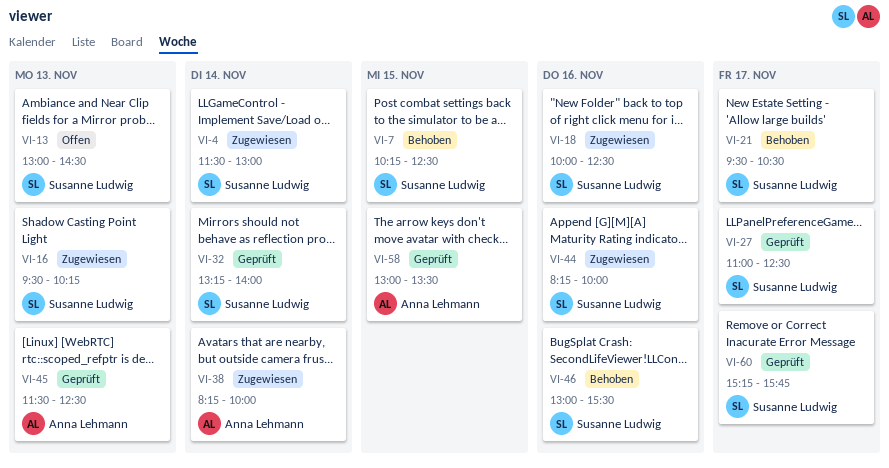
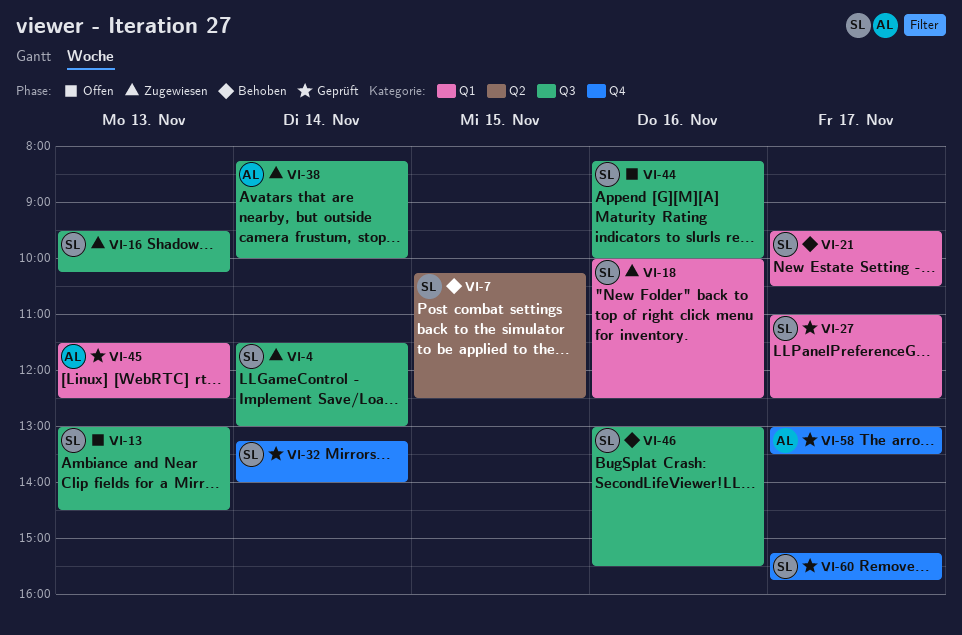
VI-44, status: Zugewiesen -> Offen
VI-58, day: Nov 15 -> Nov 17

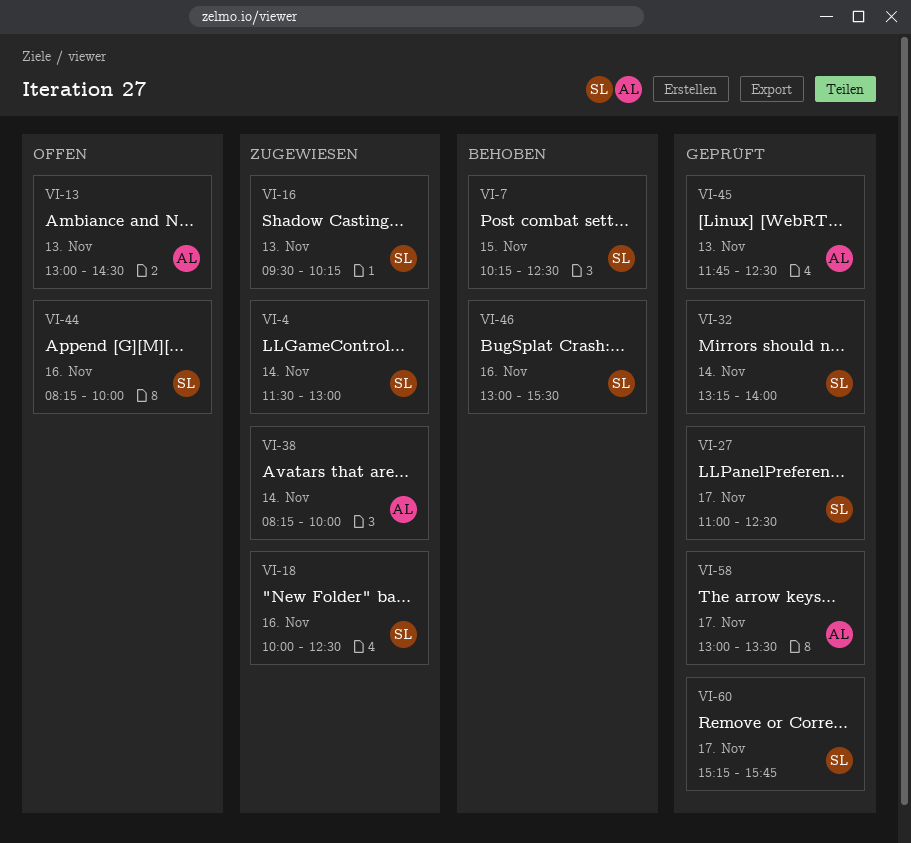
VI-13, owner: SL -> AL
VI-21: present -> none
VI-45, begins: 11:30 -> 11:45

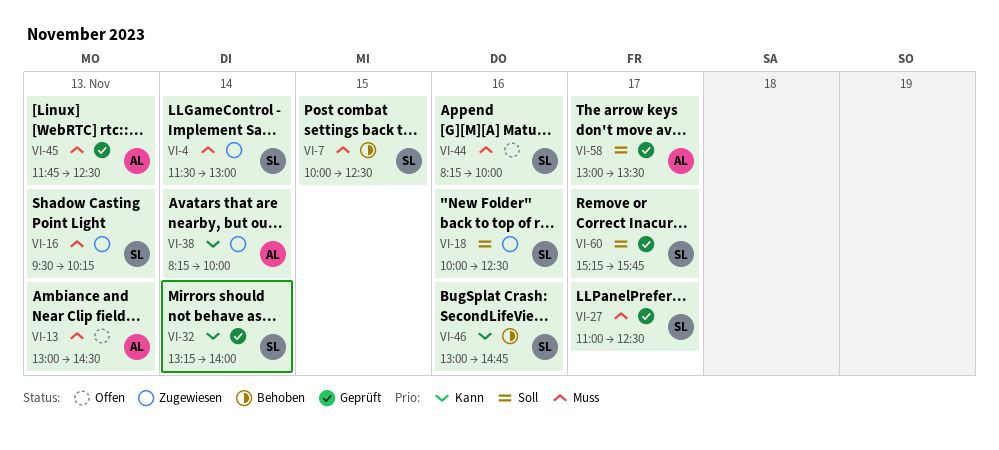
VI-7, begins: 10:15 -> 10:00
VI-46, ends: 15:30 -> 14:45

